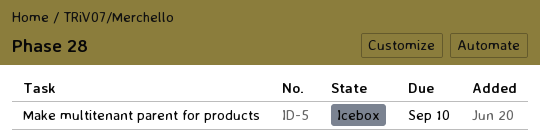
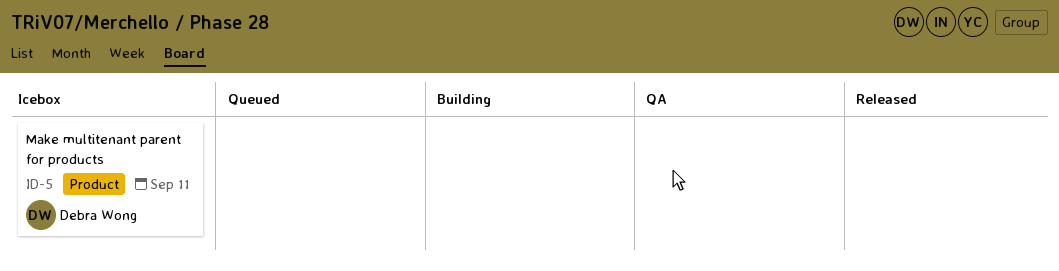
ID-5, due: Sep 10 -> Sep 11

